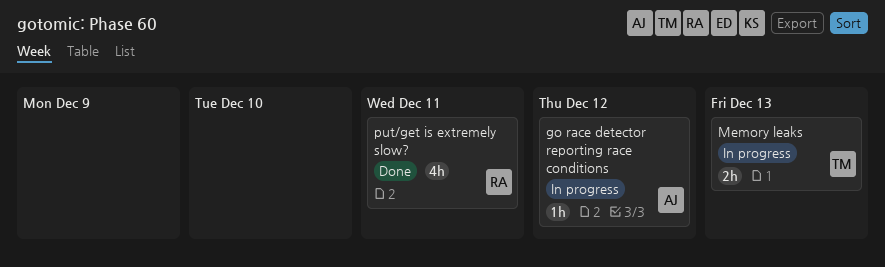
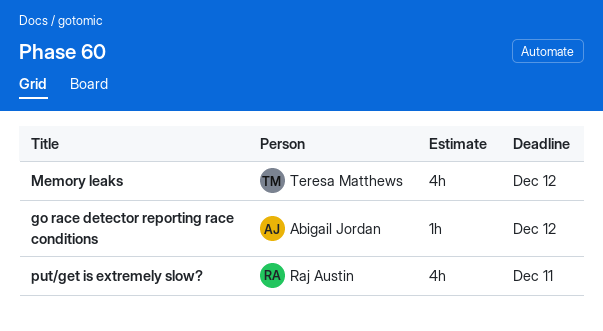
Memory leaks, estimate: 2h -> 4h
Memory leaks, due: Dec 13 -> Dec 12

